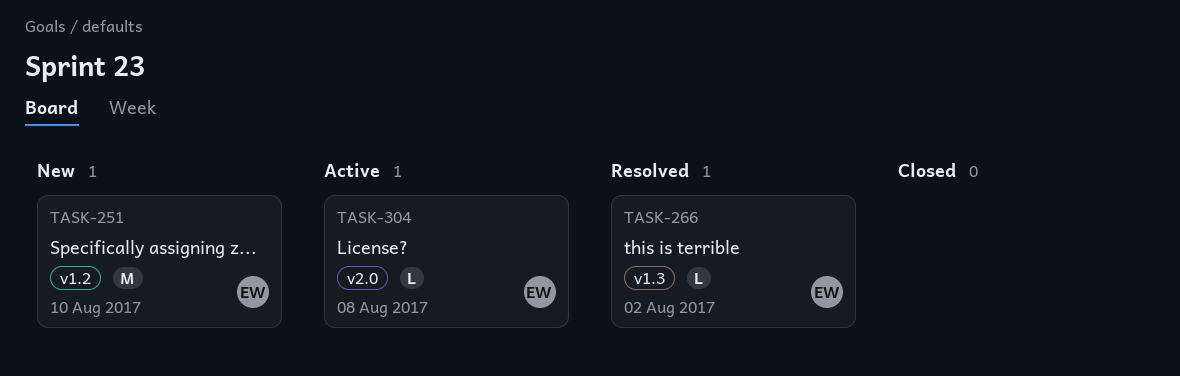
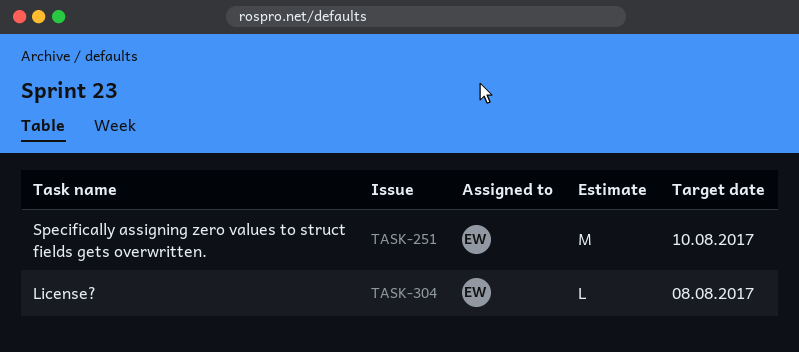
TASK-266: present -> none

